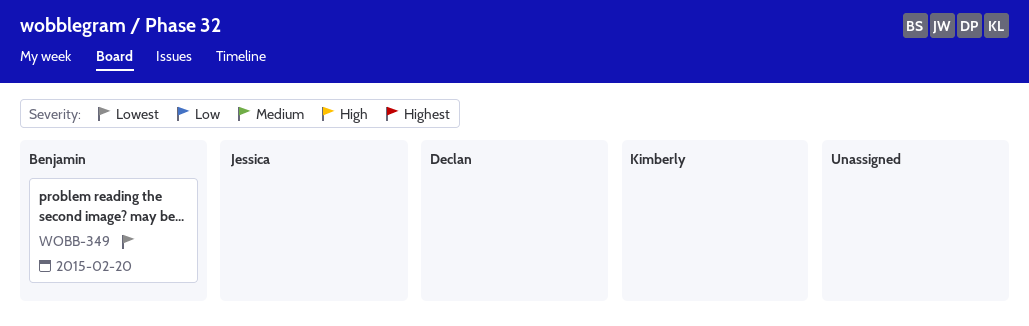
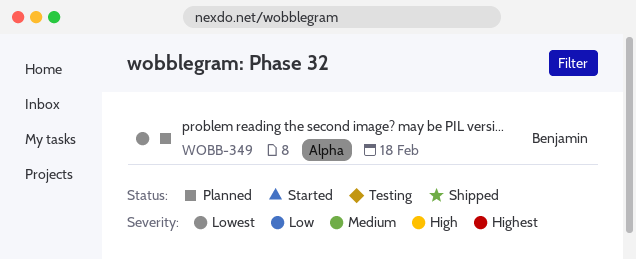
WOBB-349, due: Feb 20 -> Feb 18

